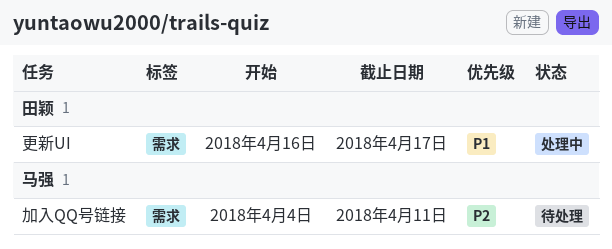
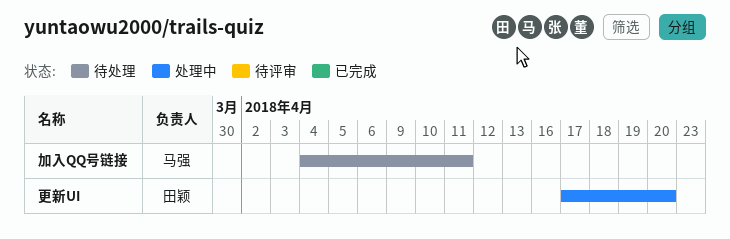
更新UI, start: Apr 16 -> Apr 17
更新UI, due: Apr 17 -> Apr 20

